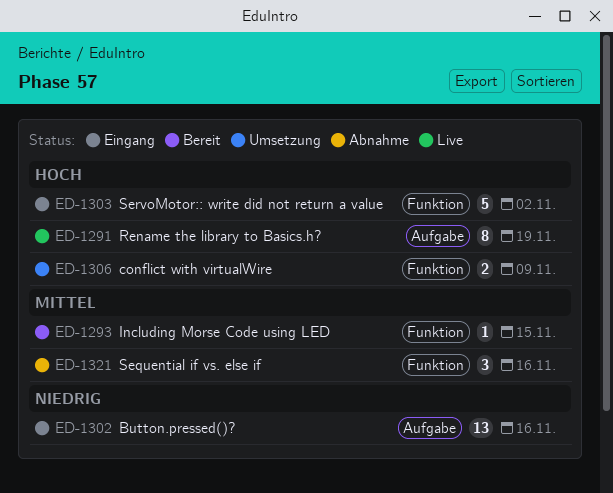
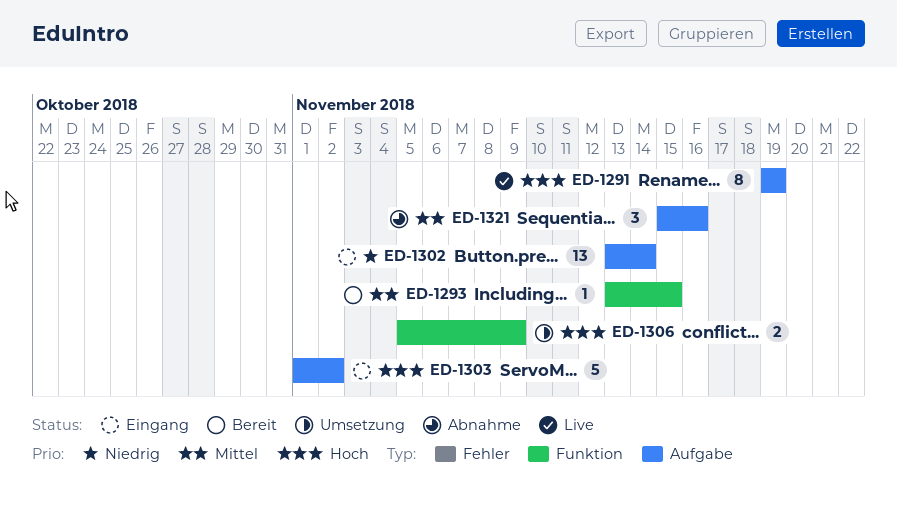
ED-1302, due: Nov 16 -> Nov 14
ED-1303, label: Funktion -> Aufgabe
ED-1321, label: Funktion -> Aufgabe

